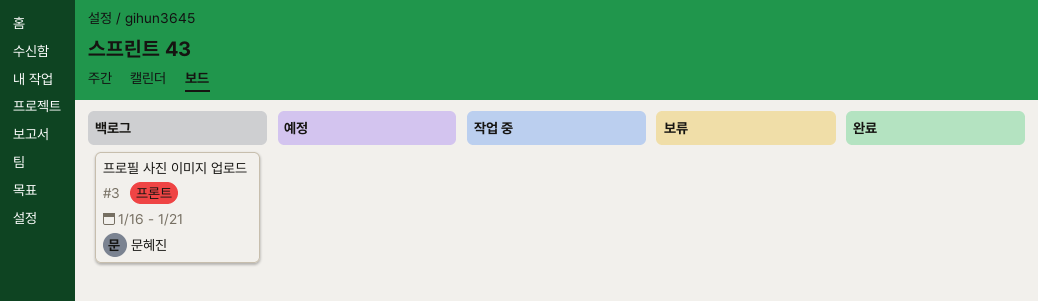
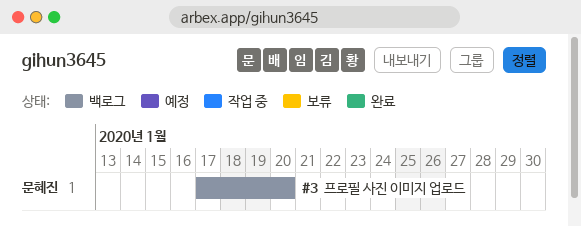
#3, start: Jan 16 -> Jan 17
#3, due: Jan 21 -> Jan 20

